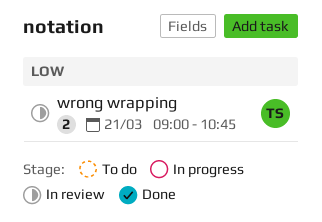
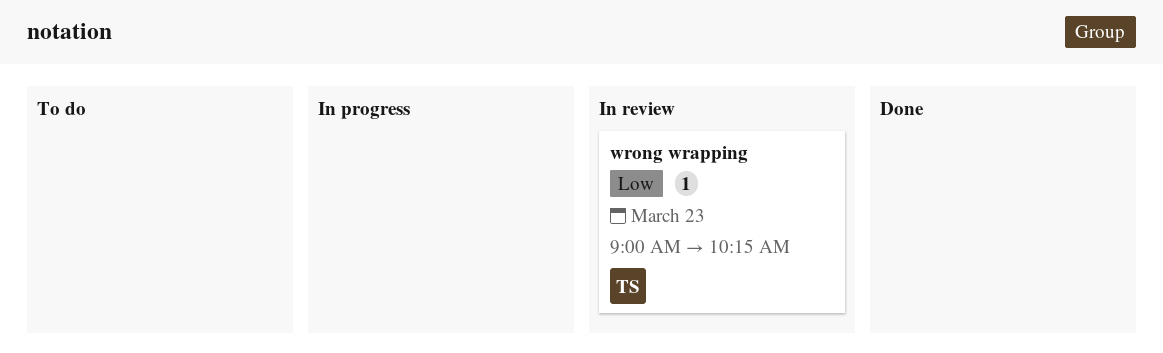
wrong wrapping, estimate: 2 -> 1
wrong wrapping, day: Mar 21 -> Mar 23
wrong wrapping, ends: 10:45 -> 10:15

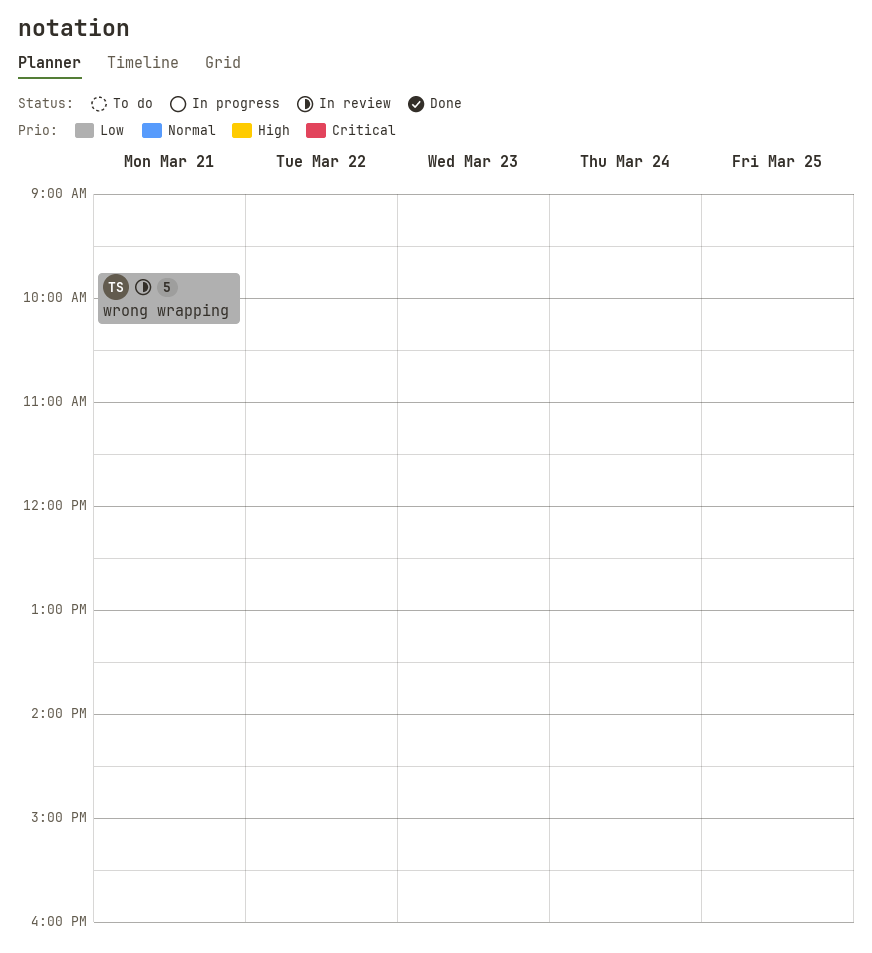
wrong wrapping, estimate: 1 -> 5
wrong wrapping, day: Mar 23 -> Mar 21
wrong wrapping, begins: 09:00 -> 09:45

